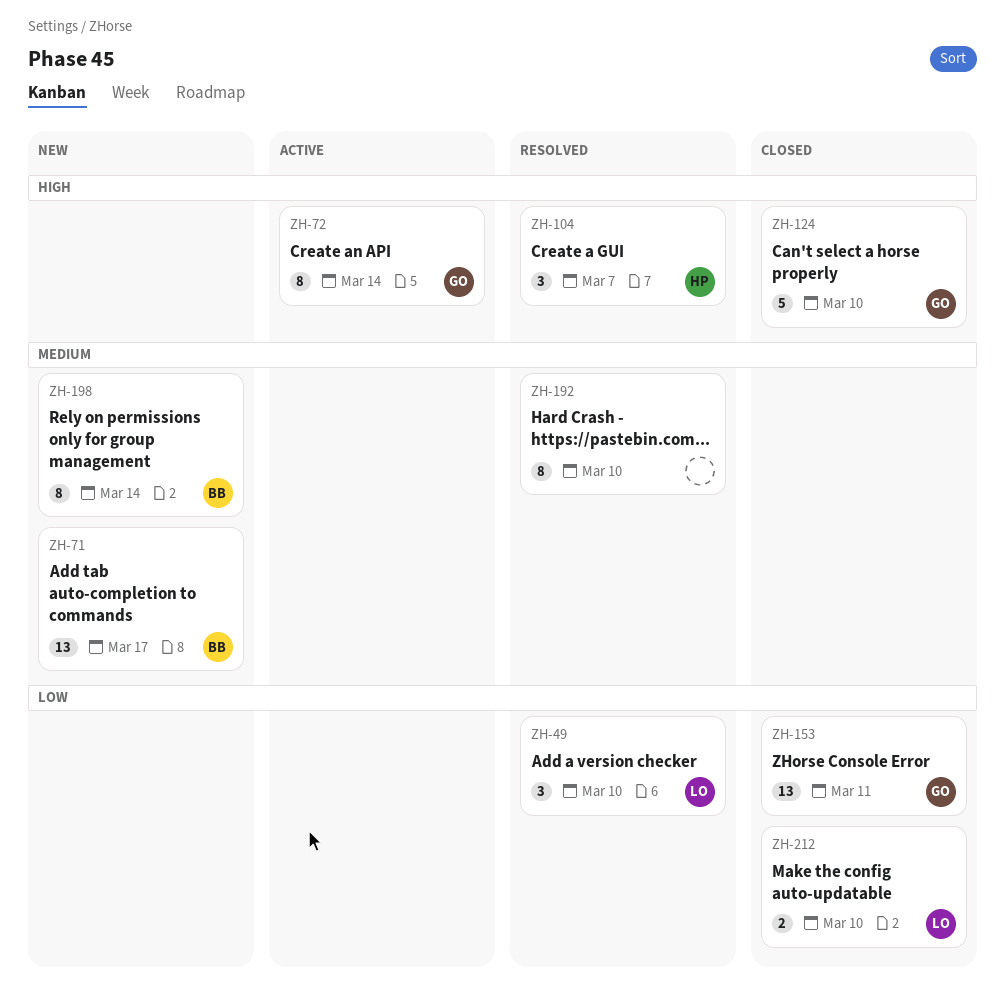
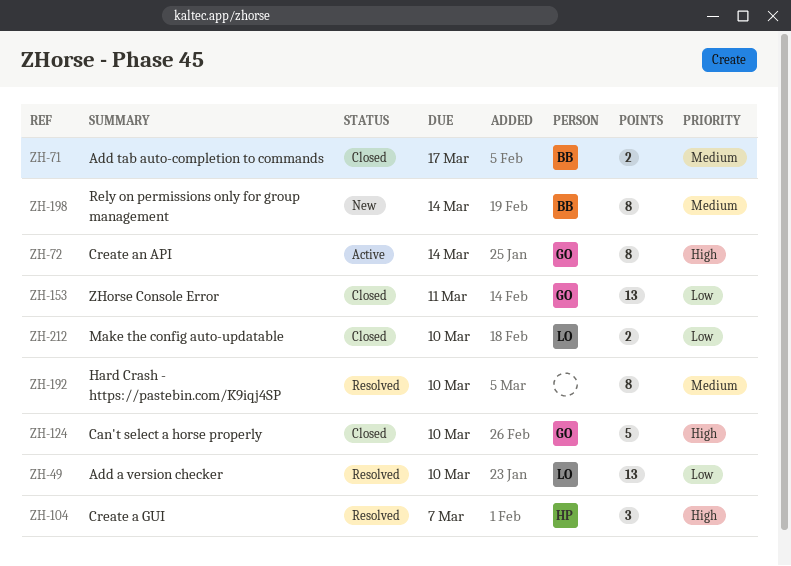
ZH-49, estimate: 3 -> 13
ZH-71, status: New -> Closed
ZH-71, estimate: 13 -> 2

